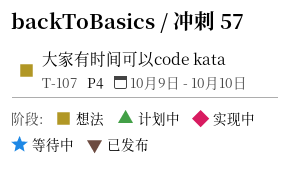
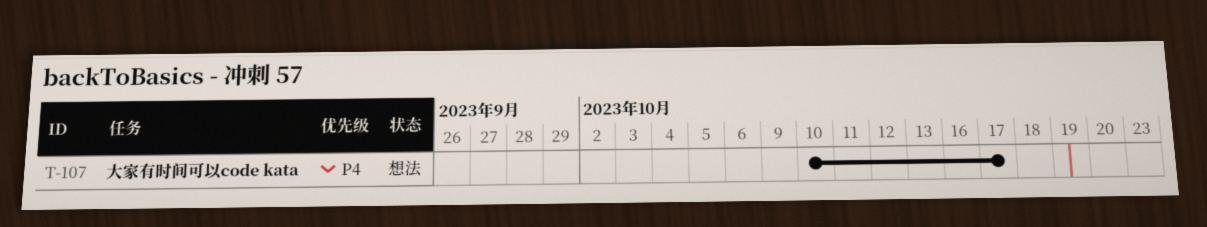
T-107, start: Oct 9 -> Oct 10
T-107, due: Oct 10 -> Oct 17

